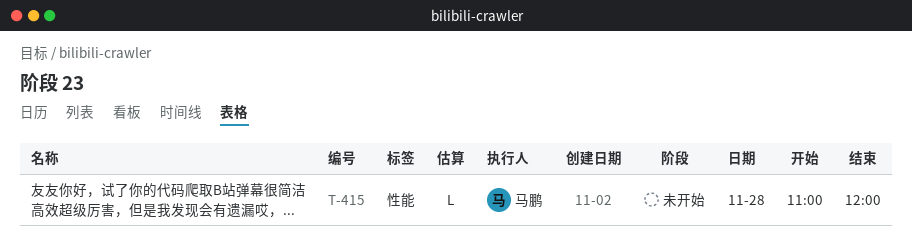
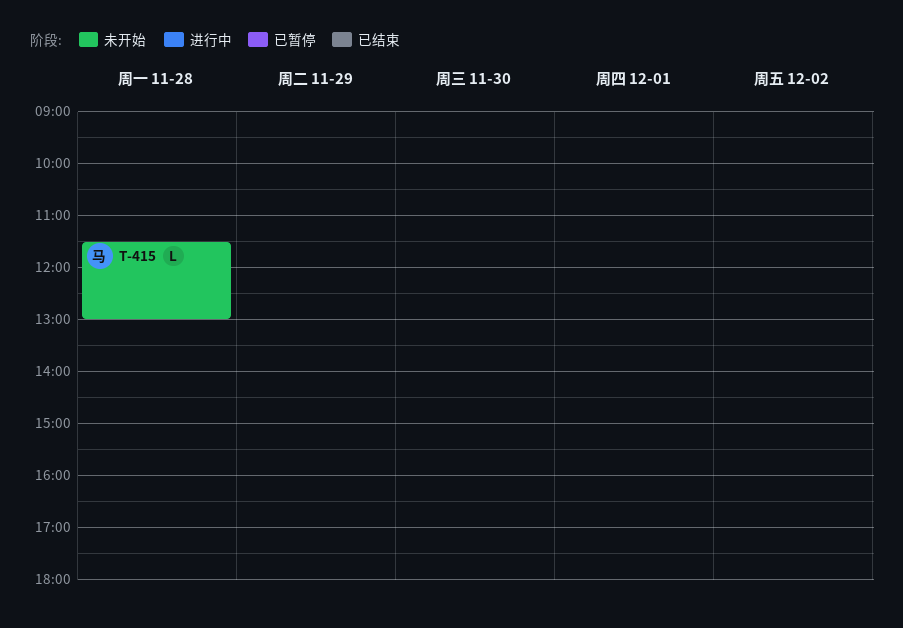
T-415, begins: 11:00 -> 11:30
T-415, ends: 12:00 -> 13:00

